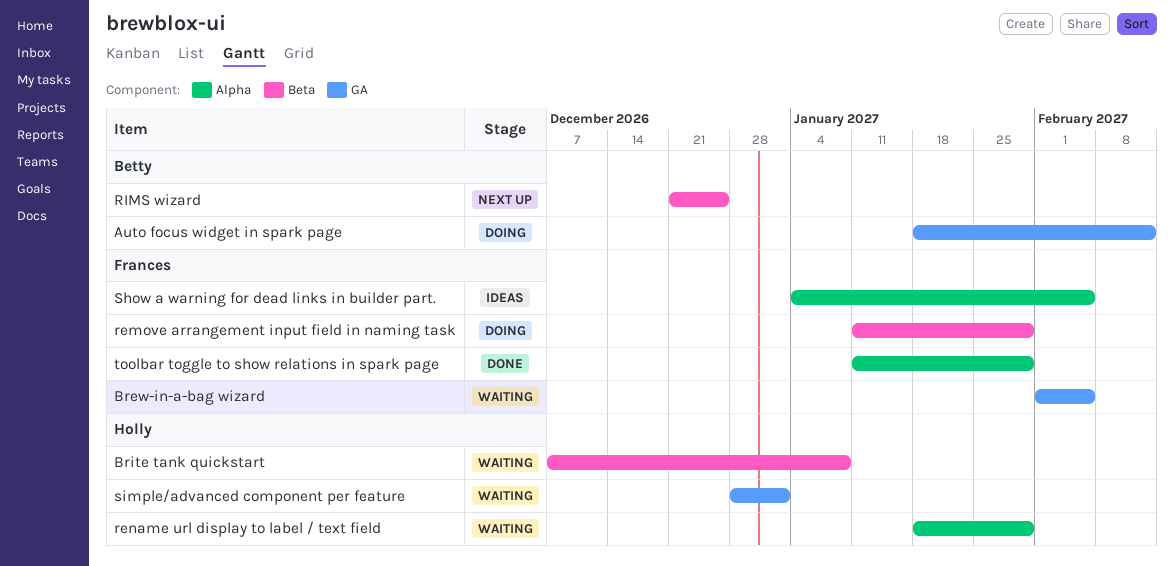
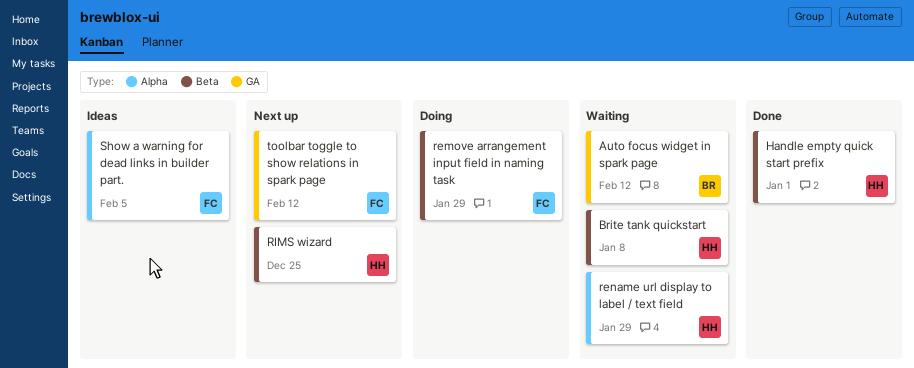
Auto focus widget in spark page, status: Doing -> Waiting
Brew-in-a-bag wizard: present -> none
Handle empty quick start prefix: none -> present
RIMS wizard, owner: Betty -> Holly
simple/advanced component per feature: present -> none
toolbar toggle to show relations in spark page, status: Done -> Next up
toolbar toggle to show relations in spark page, label: Alpha -> GA
toolbar toggle to show relations in spark page, due: Jan 29 -> Feb 12

